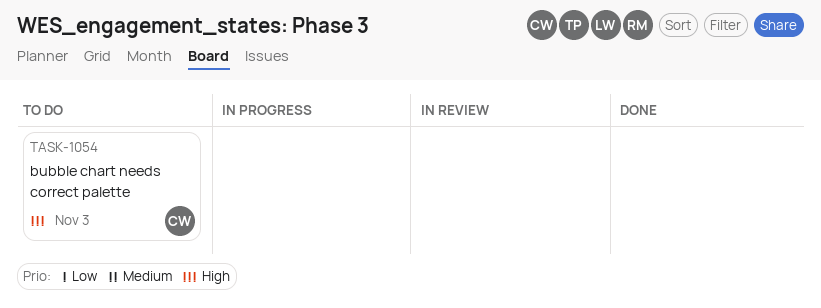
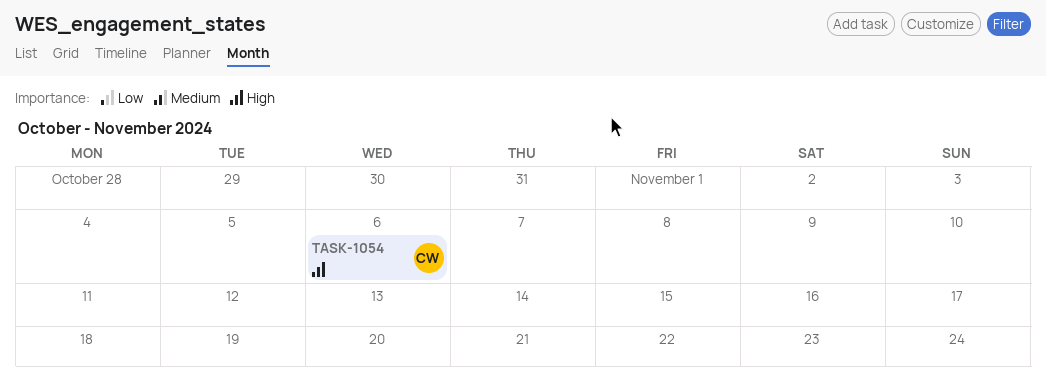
TASK-1054, due: Nov 3 -> Nov 6

